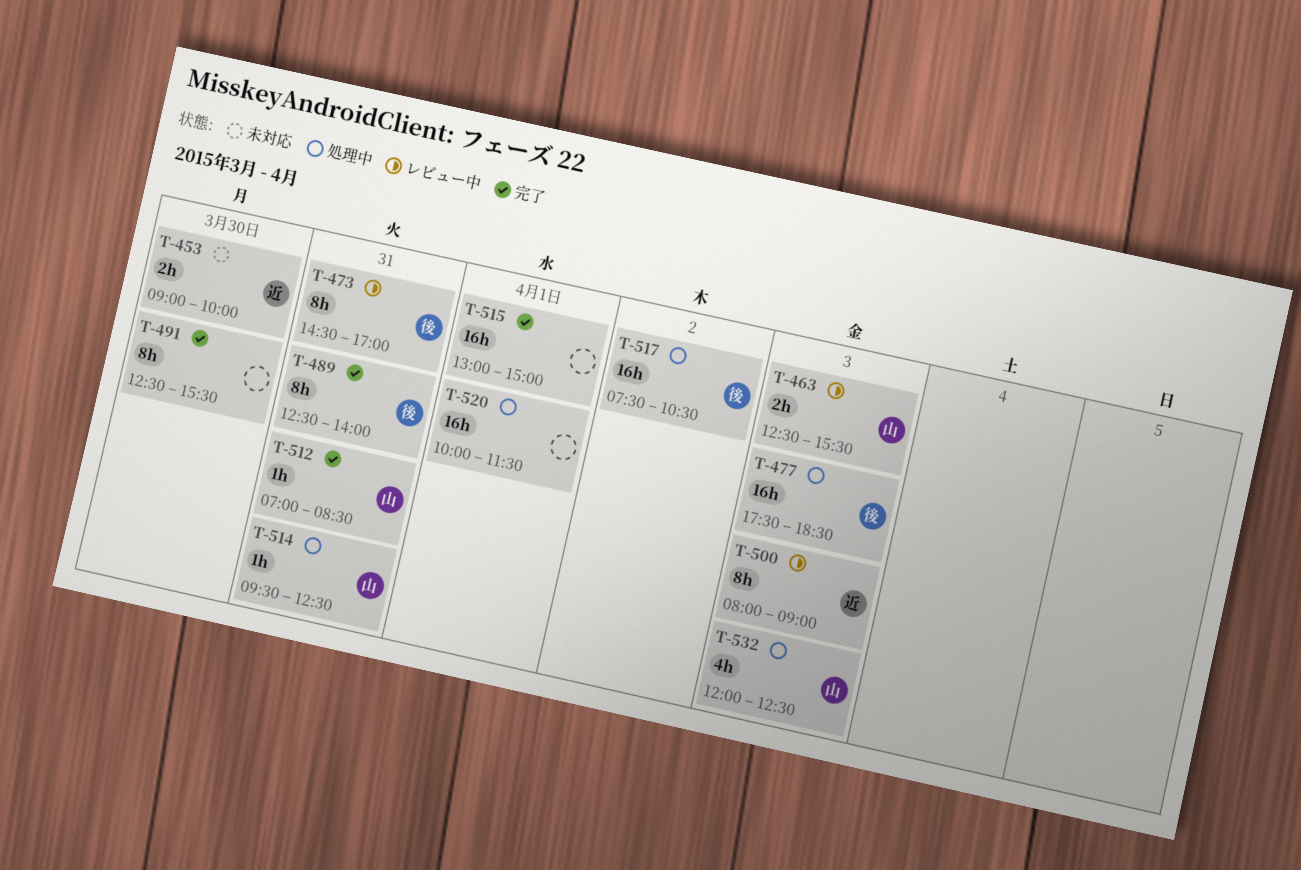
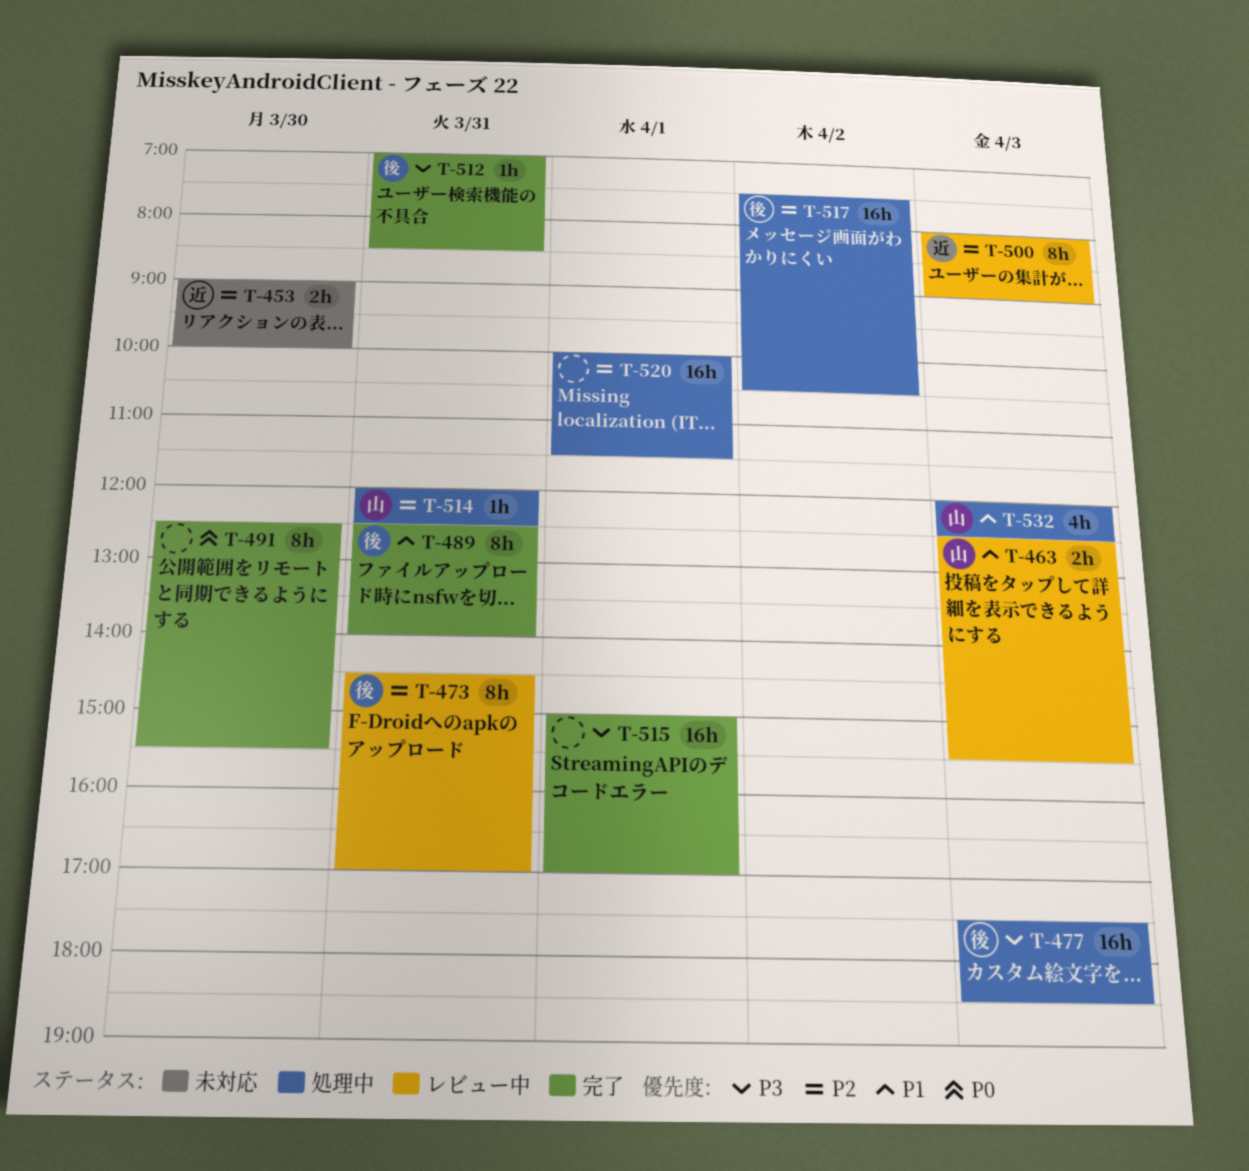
T-512, owner: 山 -> 後
T-514, begins: 09:30 -> 12:00
T-515, begins: 13:00 -> 15:00
T-515, ends: 15:00 -> 17:00

